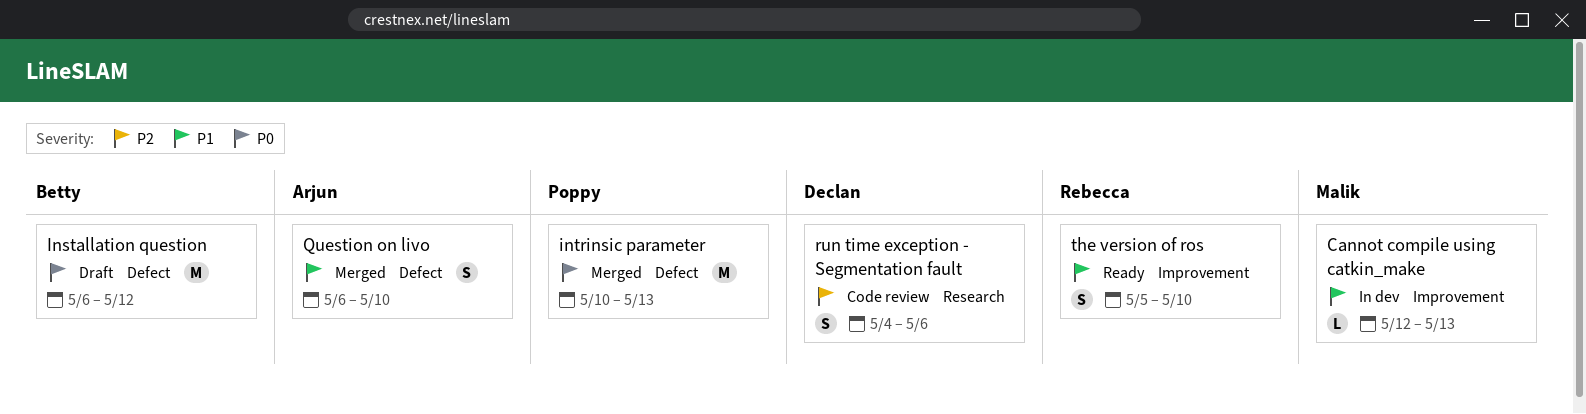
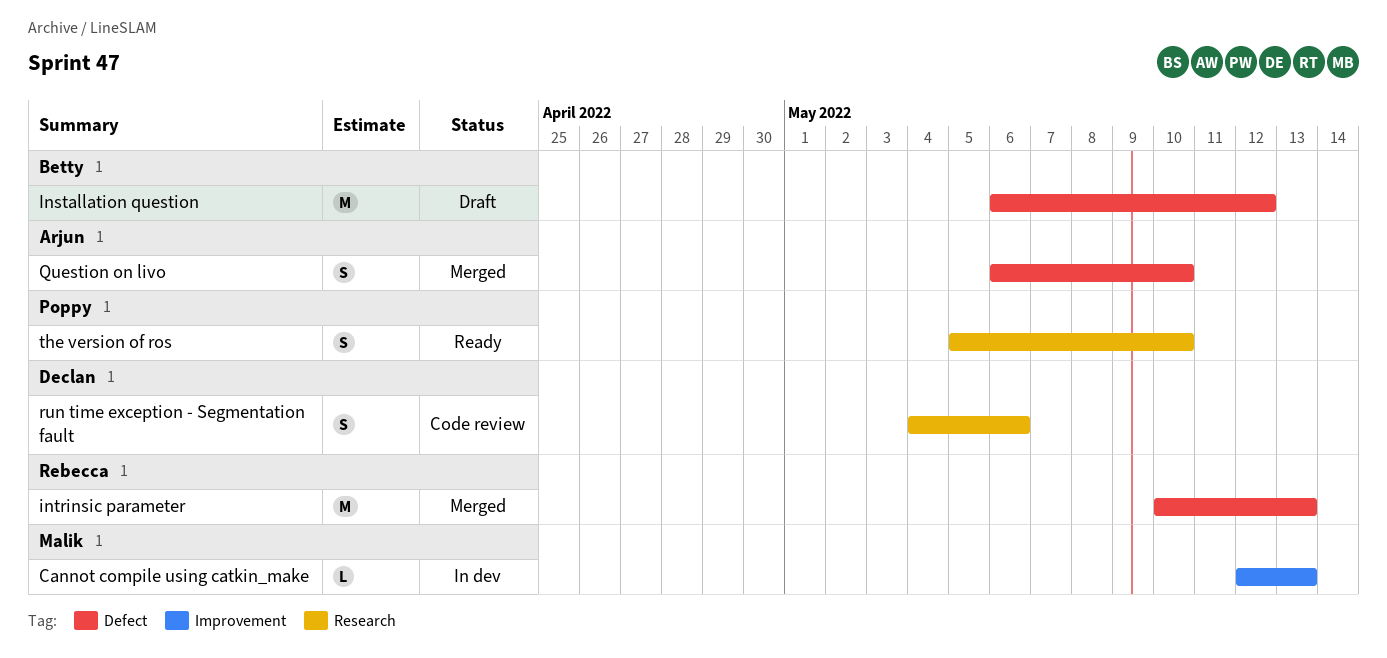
intrinsic parameter, owner: Poppy -> Rebecca
the version of ros, owner: Rebecca -> Poppy
the version of ros, label: Improvement -> Research

